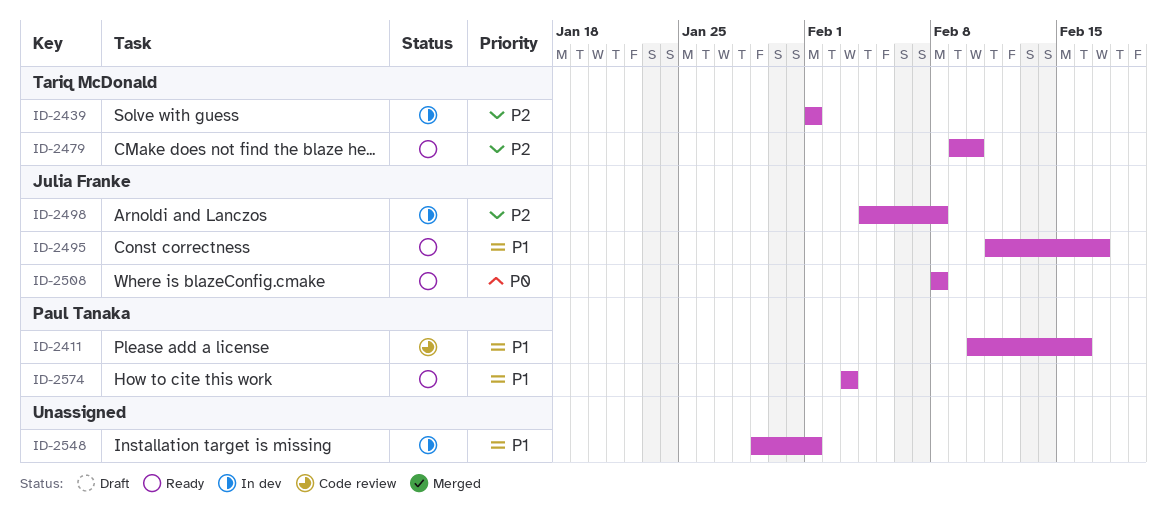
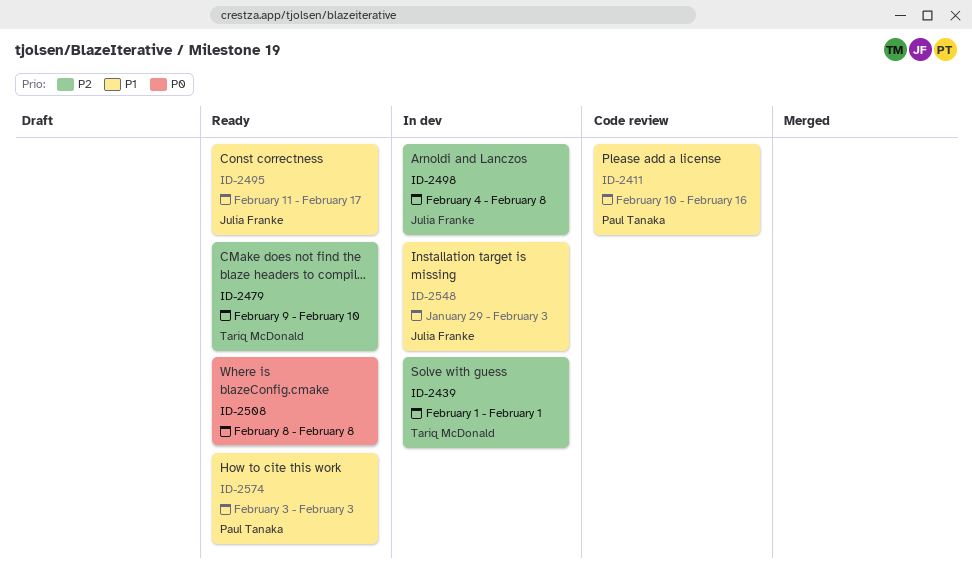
ID-2508, owner: Julia Franke -> none
ID-2548, owner: none -> Julia Franke
ID-2548, due: Feb 1 -> Feb 3

